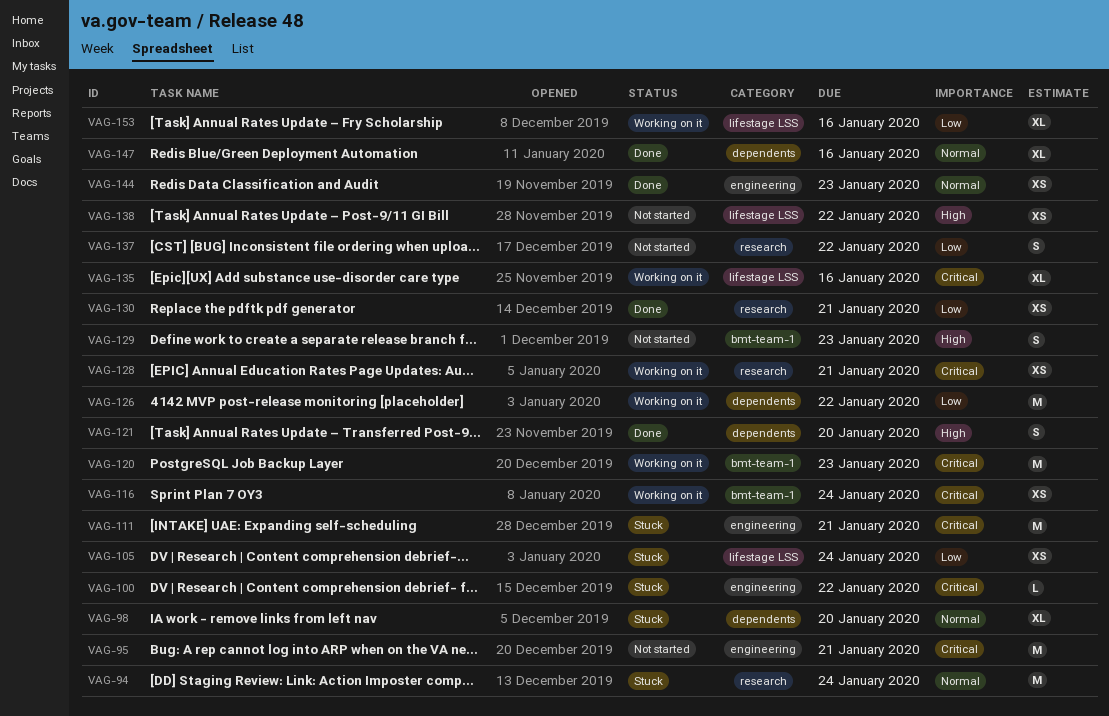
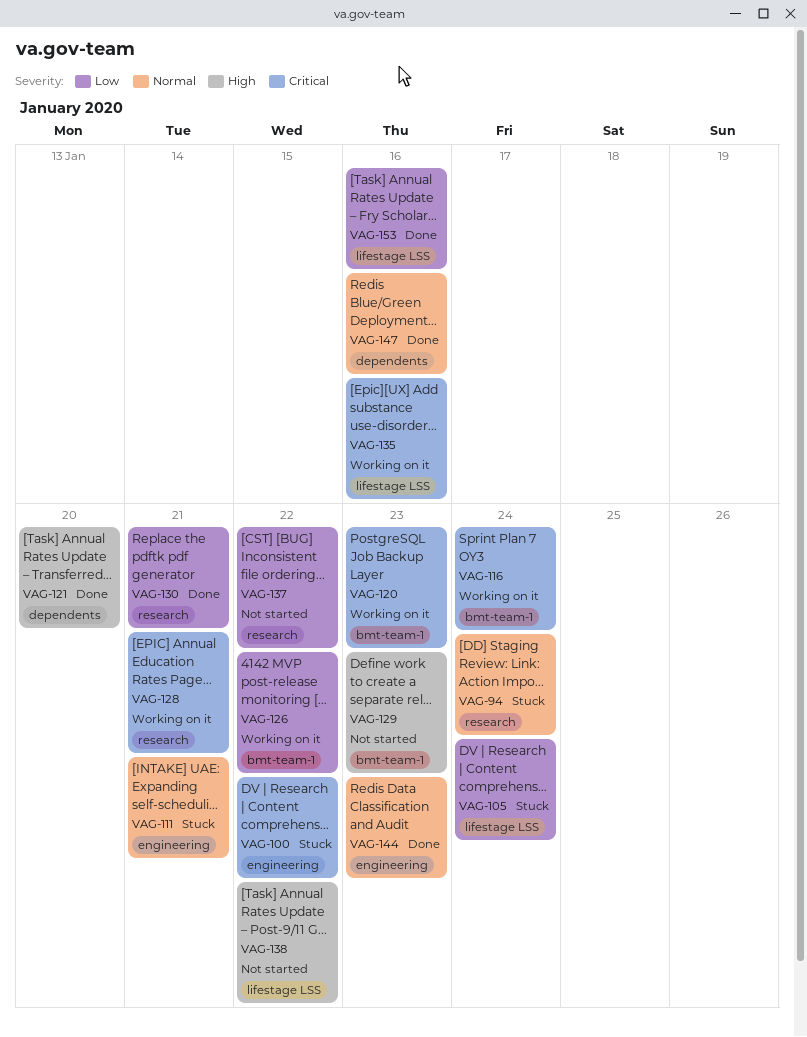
VAG-95: present -> none
VAG-98: present -> none
VAG-111, priority: Critical -> Normal
VAG-126, label: dependents -> bmt-team-1
VAG-153, status: Working on it -> Done

